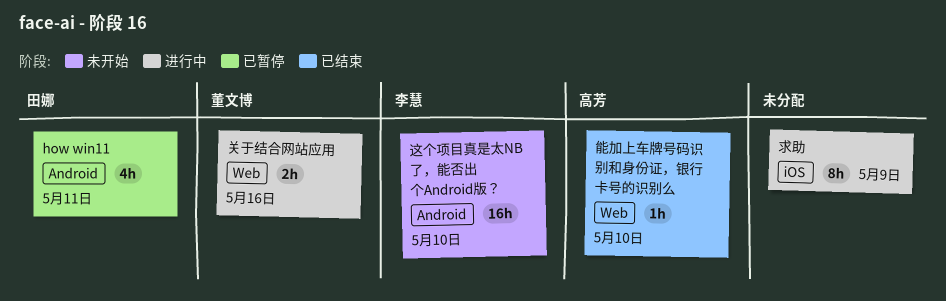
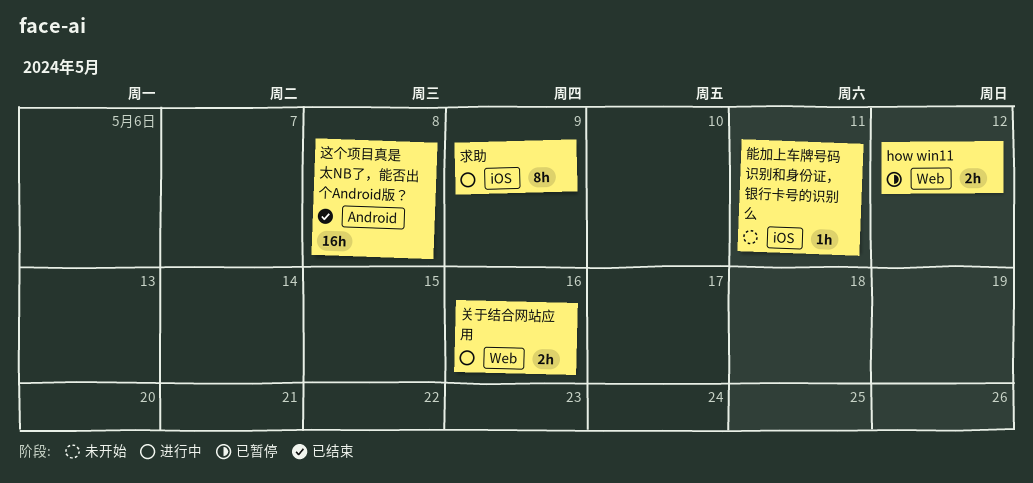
how win11, label: Android -> Web
how win11, estimate: 4h -> 2h
how win11, due: May 11 -> May 12
能加上车牌号码识别和身份证，银行卡号的识别么, status: 已结束 -> 未开始
能加上车牌号码识别和身份证，银行卡号的识别么, label: Web -> iOS
能加上车牌号码识别和身份证，银行卡号的识别么, due: May 10 -> May 11
这个项目真是太NB了，能否出个Android版？, status: 未开始 -> 已结束
这个项目真是太NB了，能否出个Android版？, due: May 10 -> May 8

